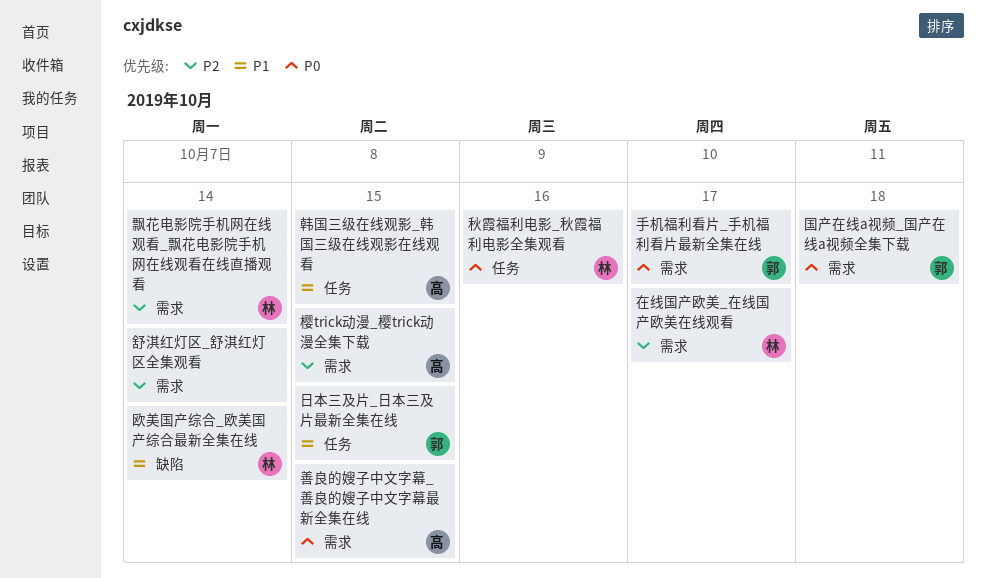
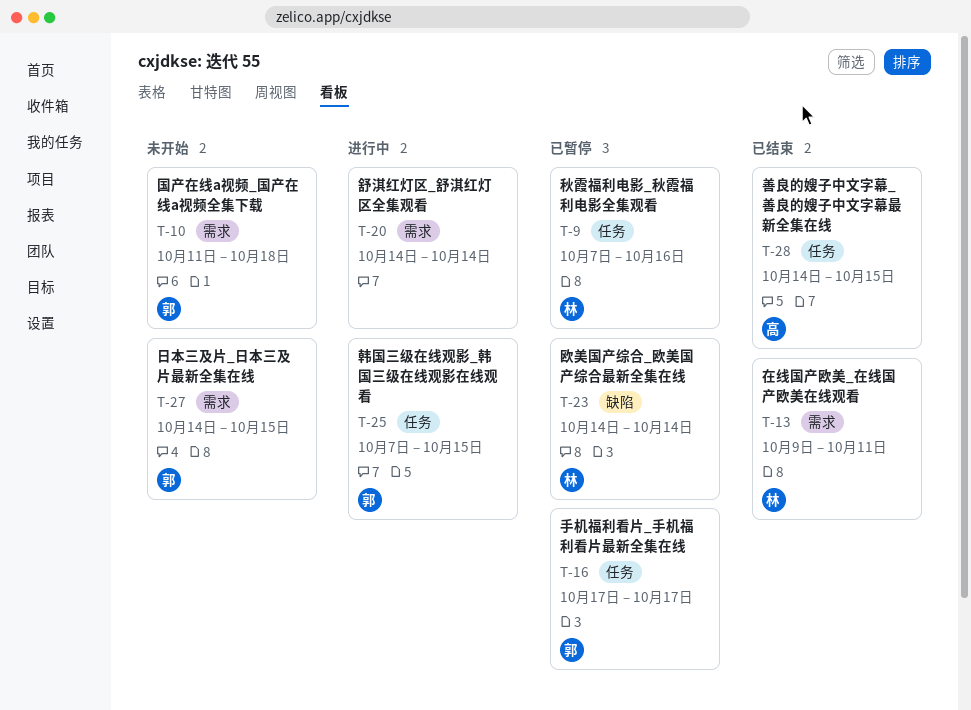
善良的嫂子中文字幕_善良的嫂子中文字幕最新全集在线, label: 需求 -> 任务
在线国产欧美_在线国产欧美在线观看, due: Oct 17 -> Oct 11
手机福利看片_手机福利看片最新全集在线, label: 需求 -> 任务
日本三及片_日本三及片最新全集在线, label: 任务 -> 需求
樱trick动漫_樱trick动漫全集下载: present -> none
韩国三级在线观影_韩国三级在线观影在线观看, owner: 高 -> 郭
飘花电影院手机网在线观看_飘花电影院手机网在线观看在线直播观看: present -> none

